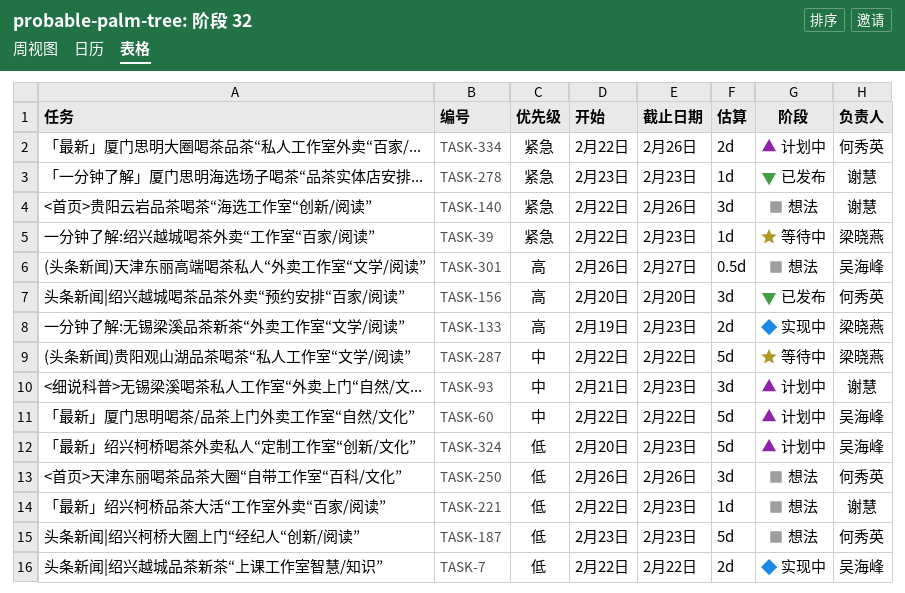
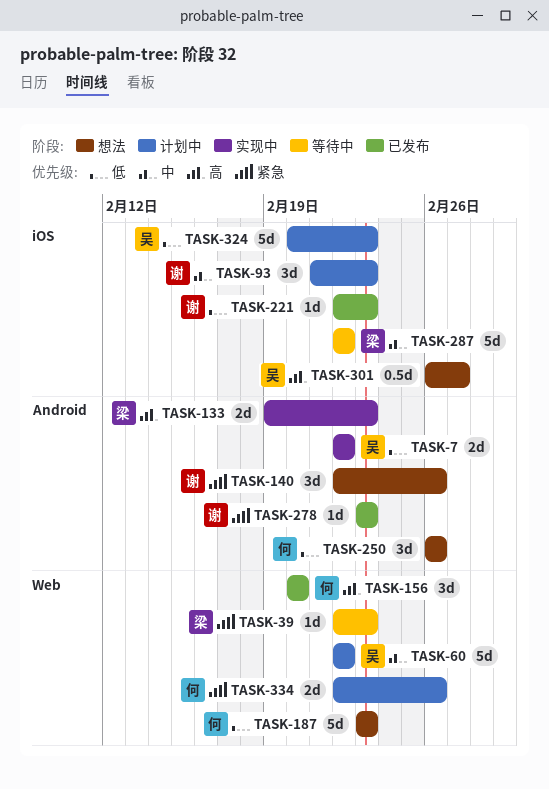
TASK-221, status: 想法 -> 已发布

